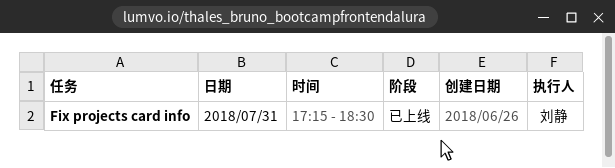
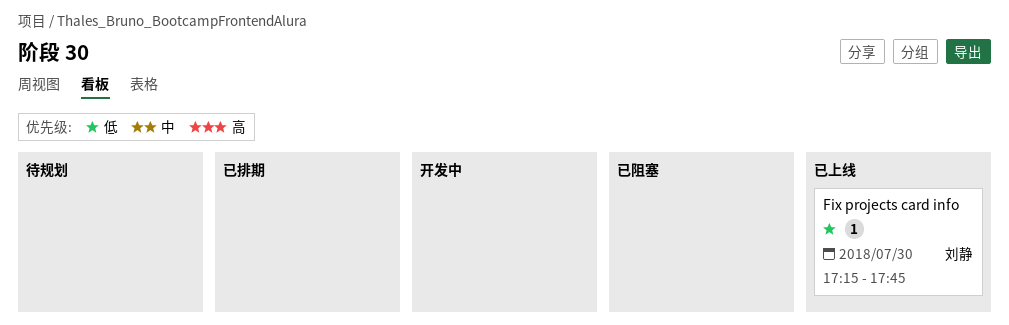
Fix projects card info, day: Jul 31 -> Jul 30
Fix projects card info, ends: 18:30 -> 17:45

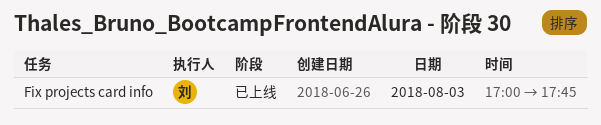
Fix projects card info, day: Jul 30 -> Aug 3
Fix projects card info, begins: 17:15 -> 17:00

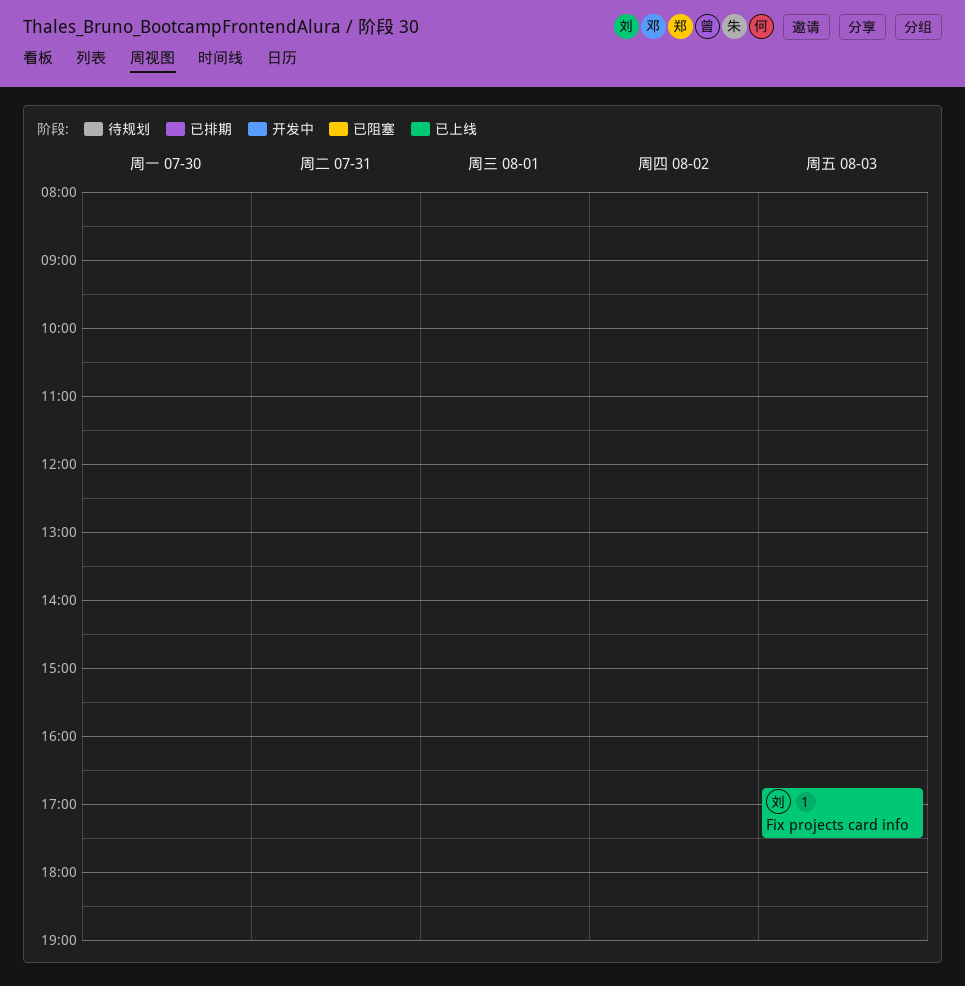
Fix projects card info, begins: 17:00 -> 16:45
Fix projects card info, ends: 17:45 -> 17:30

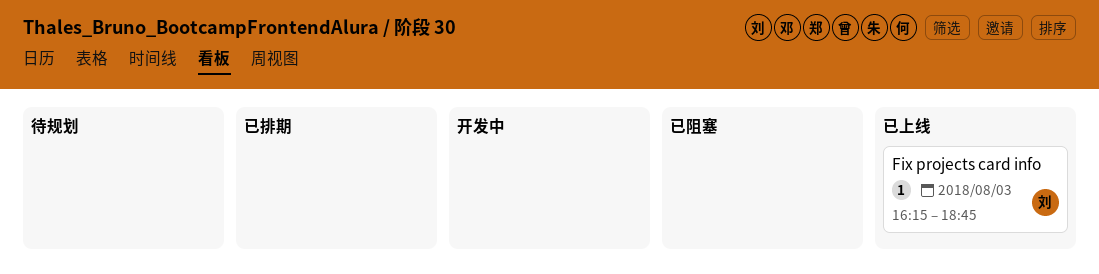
Fix projects card info, begins: 16:45 -> 16:15
Fix projects card info, ends: 17:30 -> 18:45

